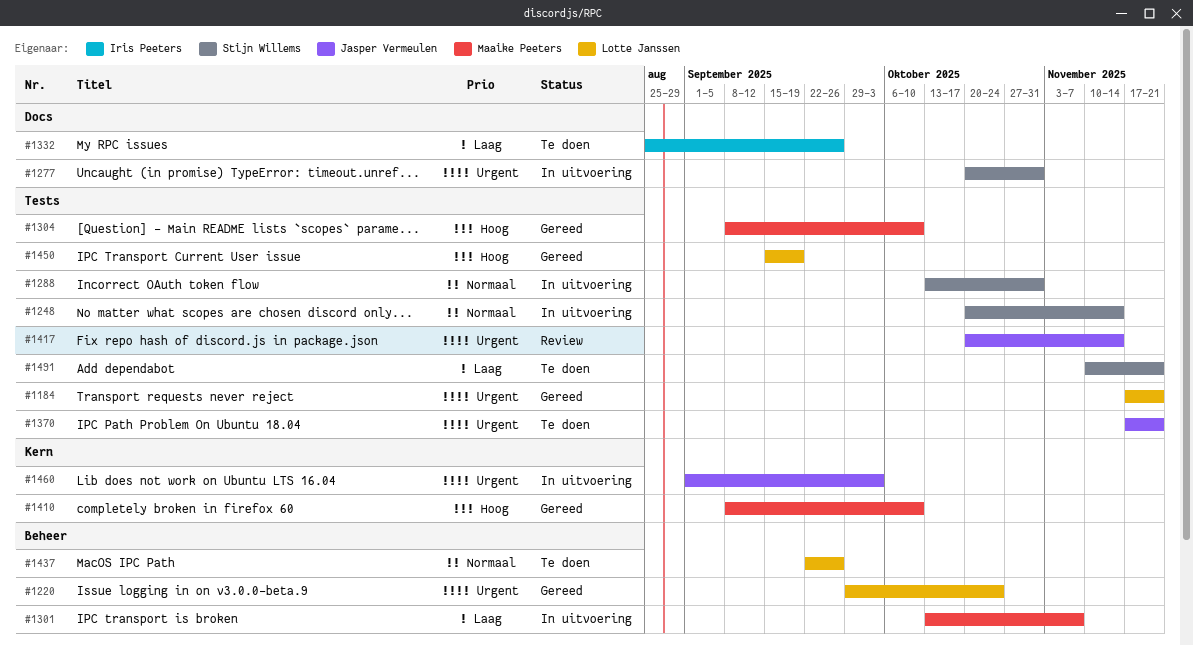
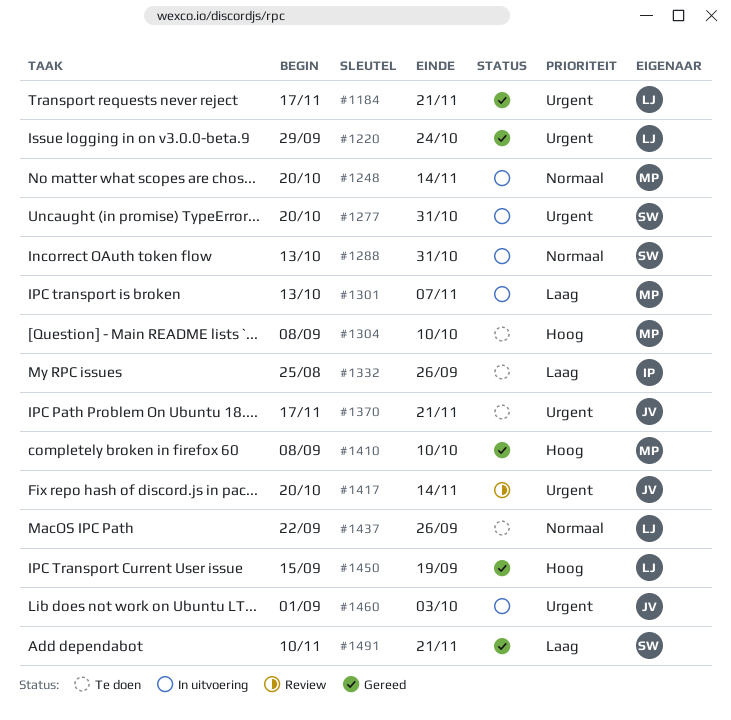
#1248, owner: Stijn Willems -> Maaike Peeters
#1304, status: Gereed -> Te doen
#1491, status: Te doen -> Gereed

